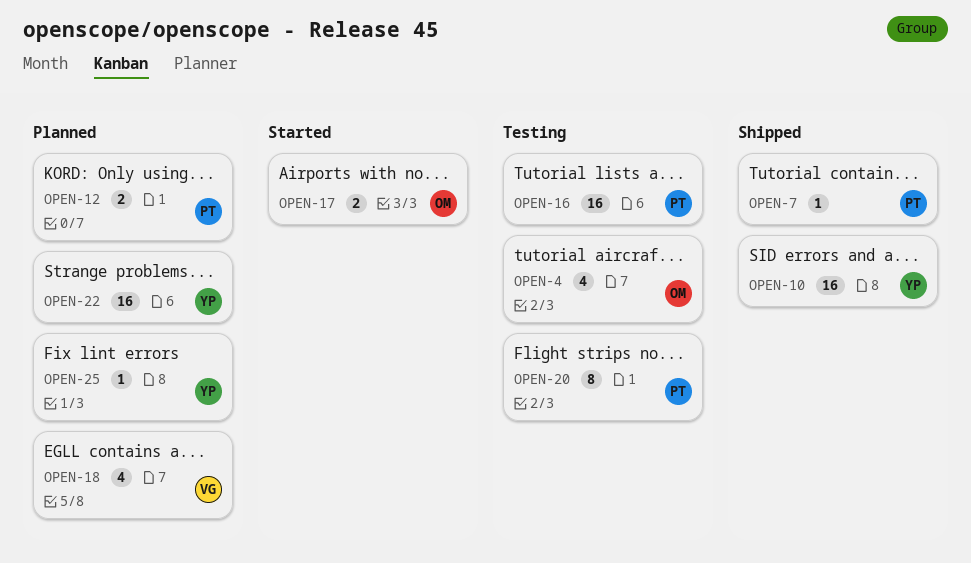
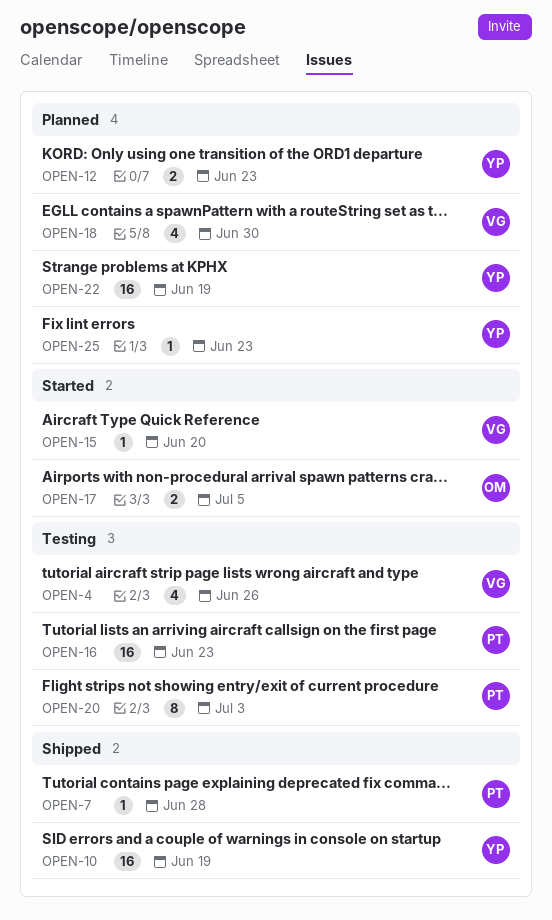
OPEN-4, owner: OM -> VG
OPEN-12, owner: PT -> YP
OPEN-15: none -> present

